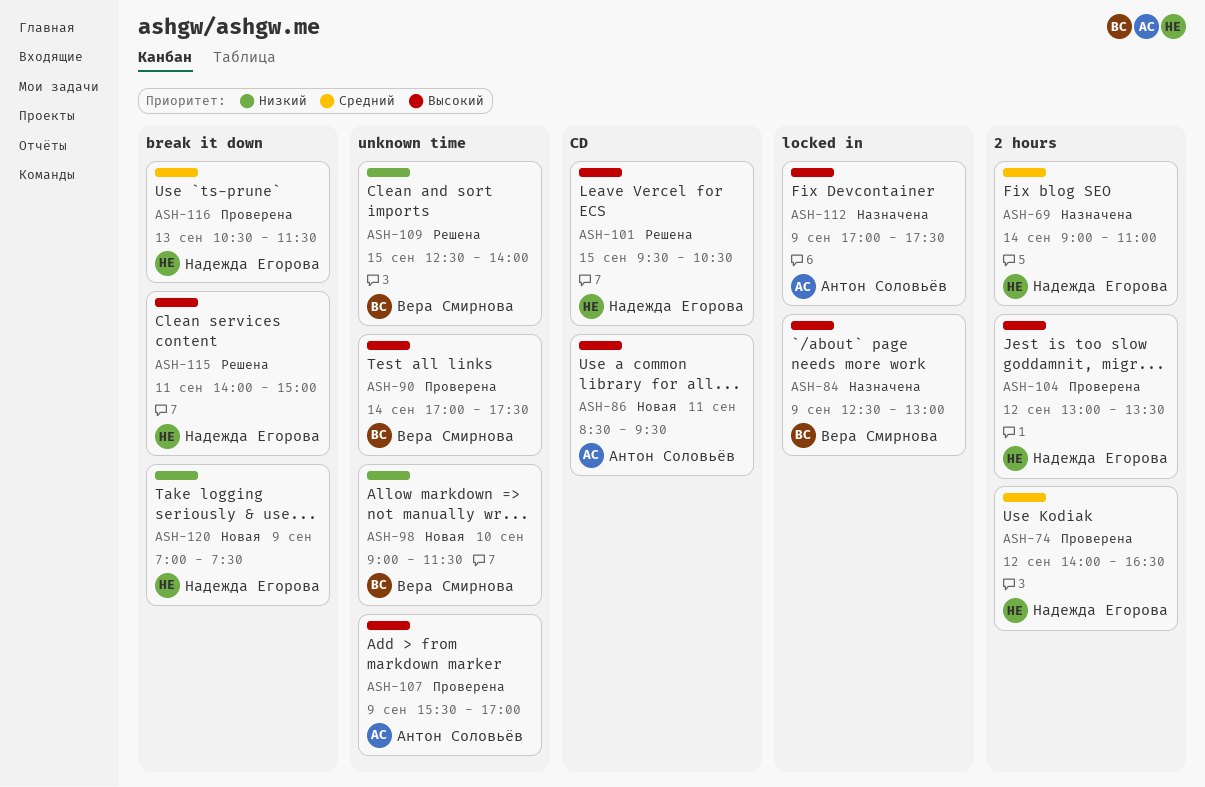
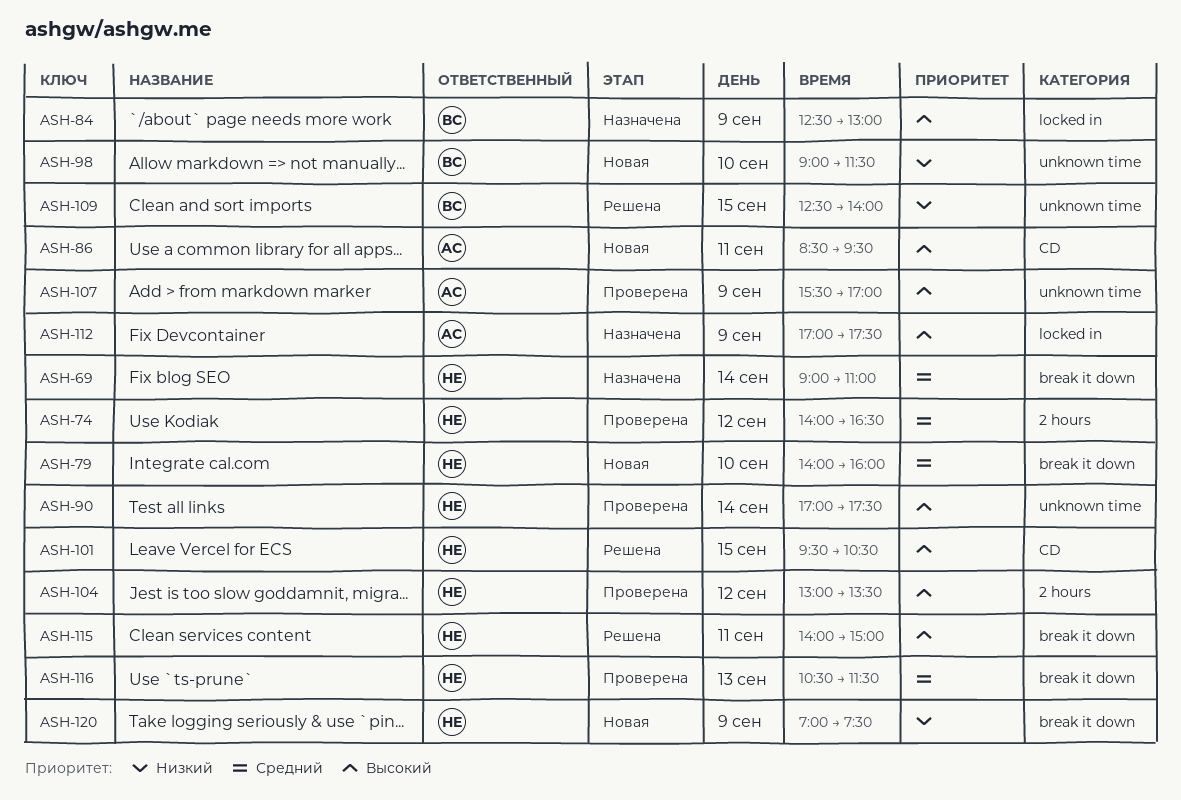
ASH-69, label: 2 hours -> break it down
ASH-79: none -> present
ASH-90, owner: Вера Смирнова -> Надежда Егорова

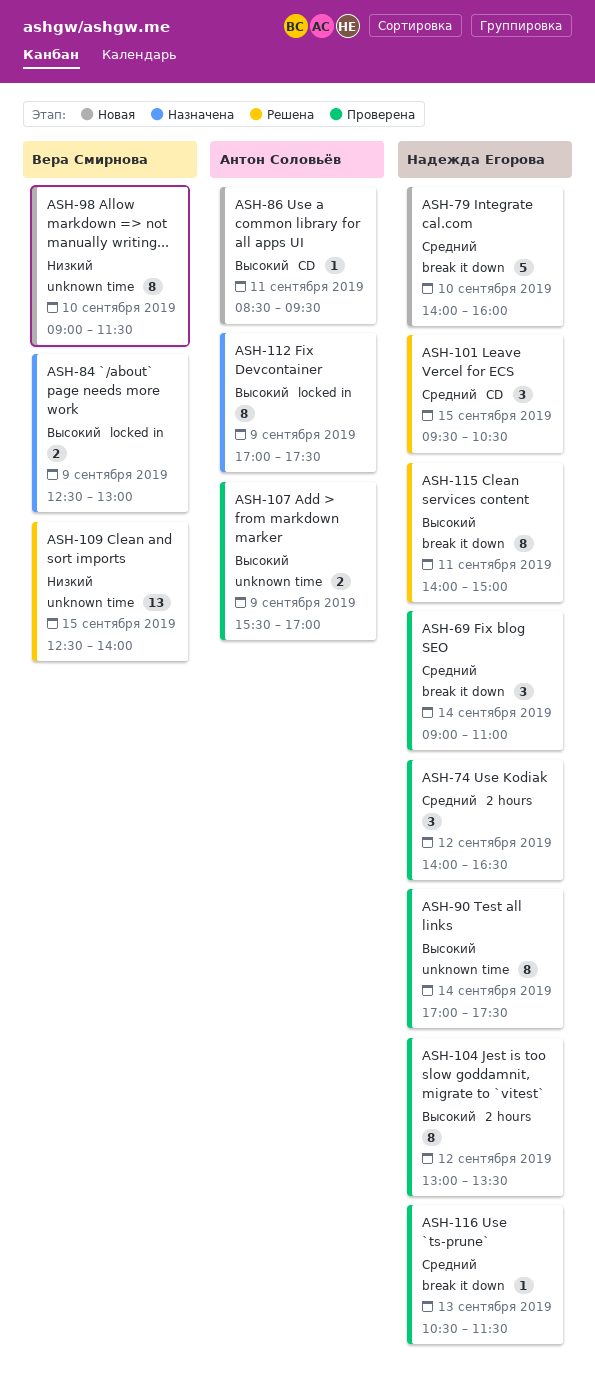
ASH-69, status: Назначена -> Проверена
ASH-101, priority: Высокий -> Средний
ASH-120: present -> none

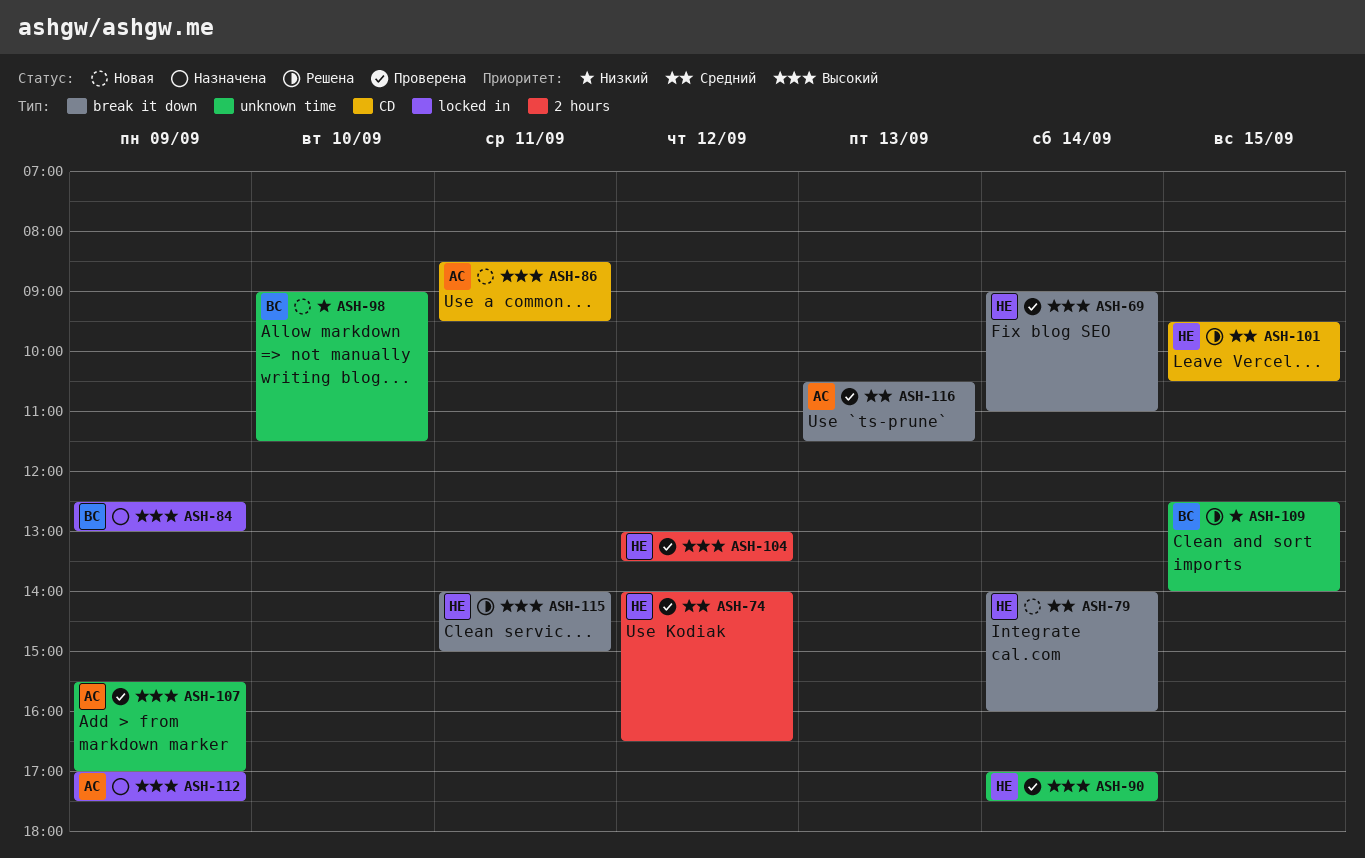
ASH-69, priority: Средний -> Высокий
ASH-79, day: Sep 10 -> Sep 14
ASH-116, owner: Надежда Егорова -> Антон Соловьёв

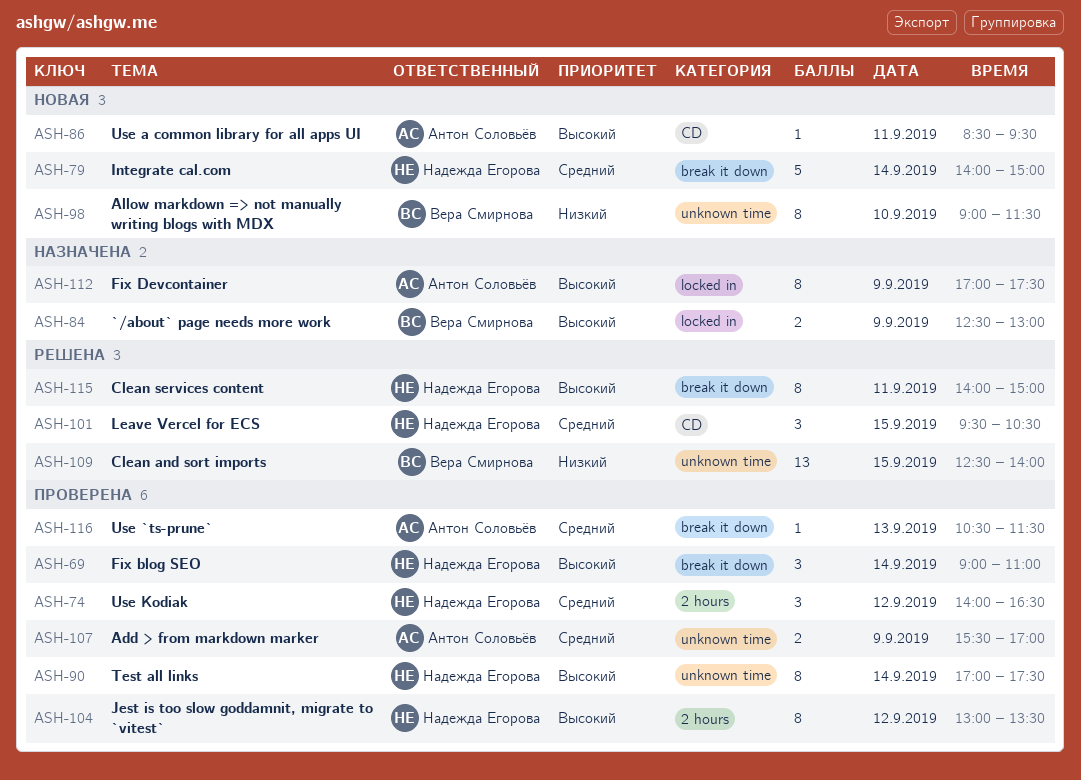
ASH-79, ends: 16:00 -> 15:00
ASH-107, priority: Высокий -> Средний

